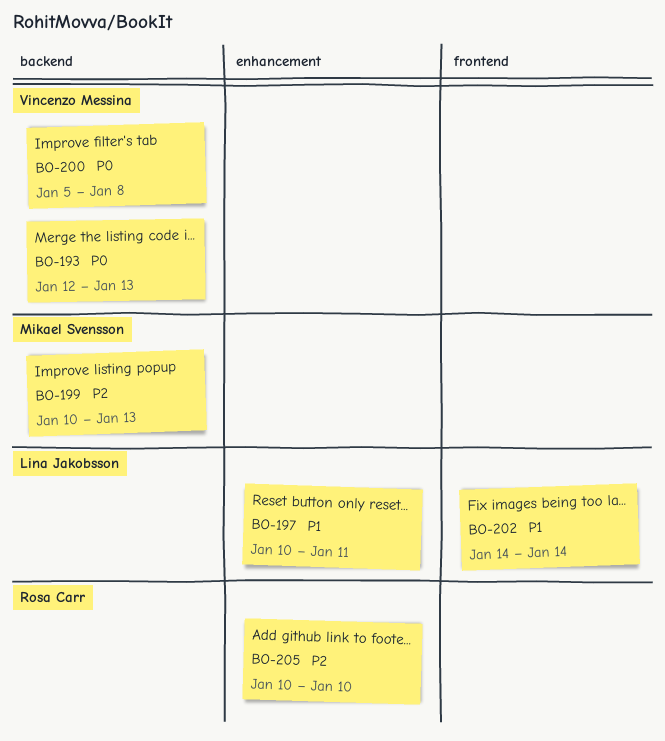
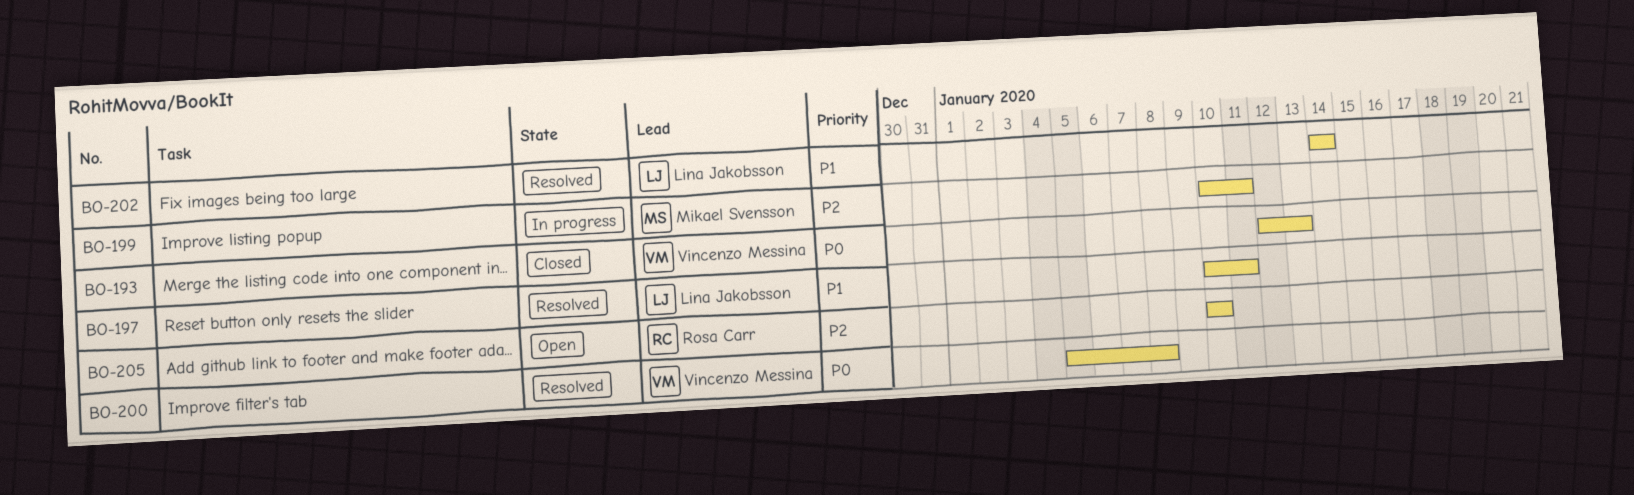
BO-199, due: Jan 13 -> Jan 11

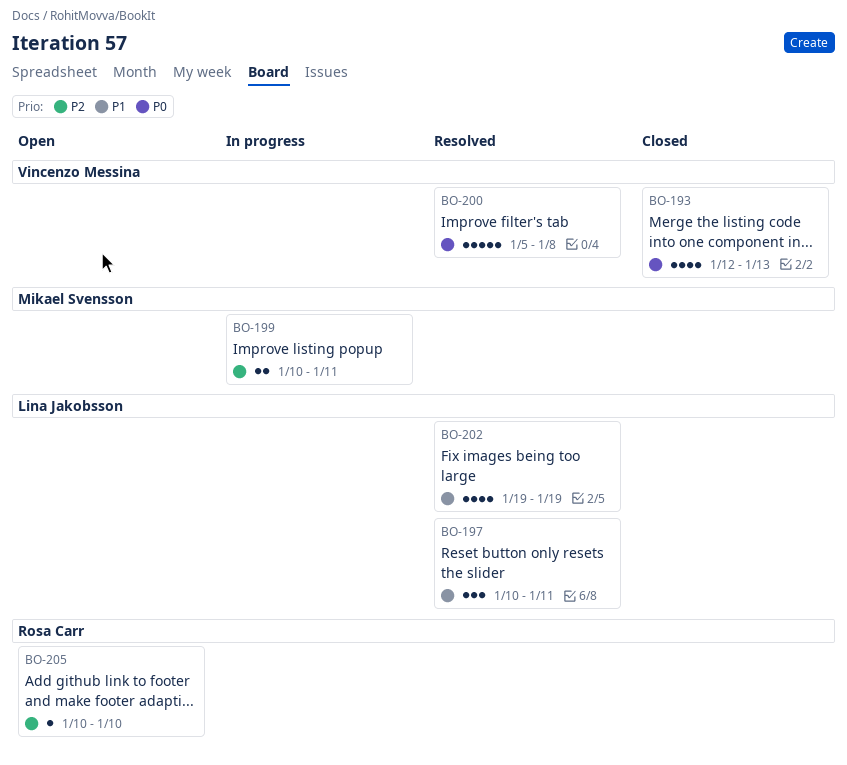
BO-202, start: Jan 14 -> Jan 19
BO-202, due: Jan 14 -> Jan 19

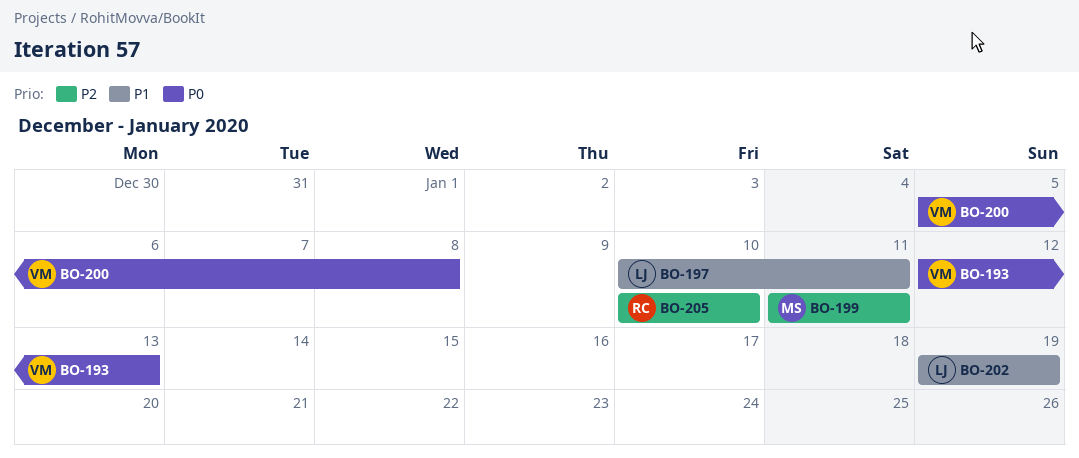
BO-199, start: Jan 10 -> Jan 11

